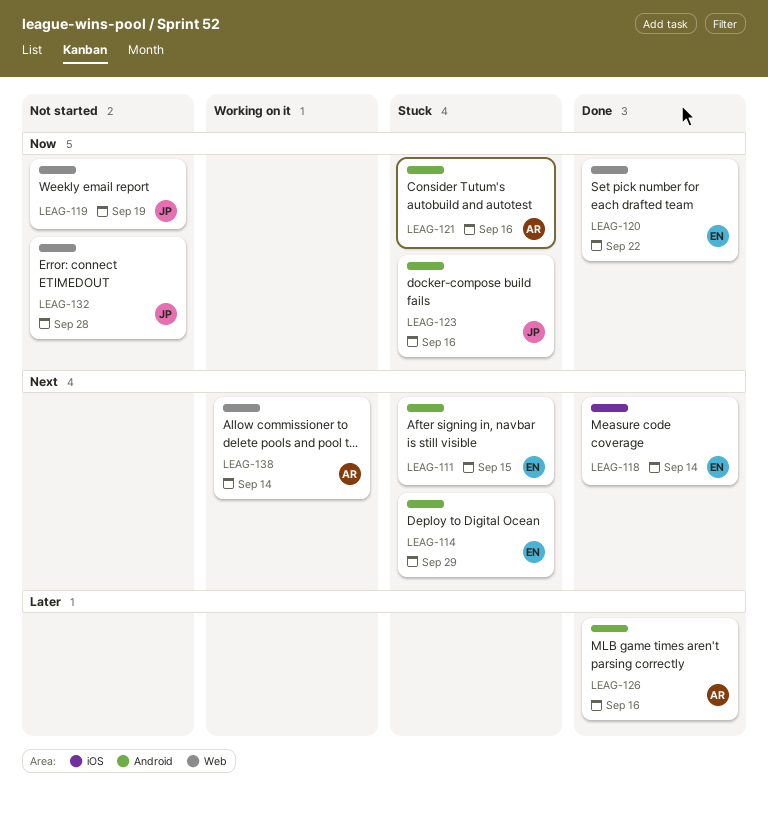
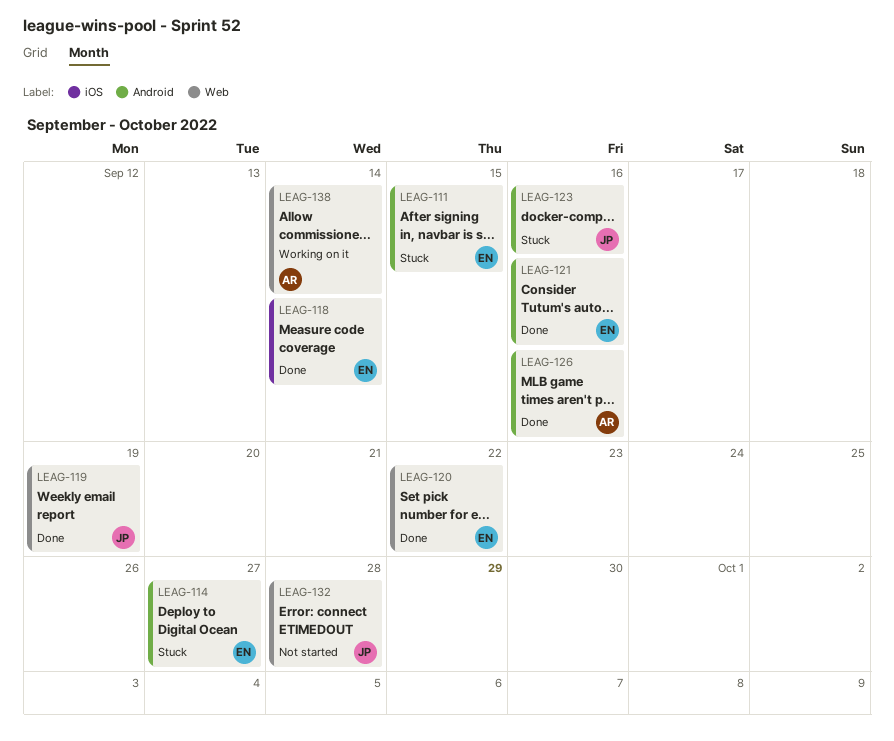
LEAG-114, due: Sep 29 -> Sep 27
LEAG-119, status: Not started -> Done
LEAG-121, status: Stuck -> Done
LEAG-121, owner: AR -> EN

